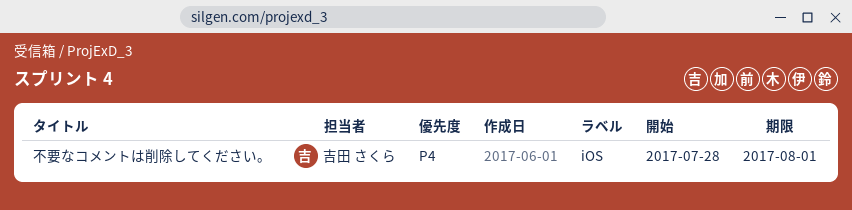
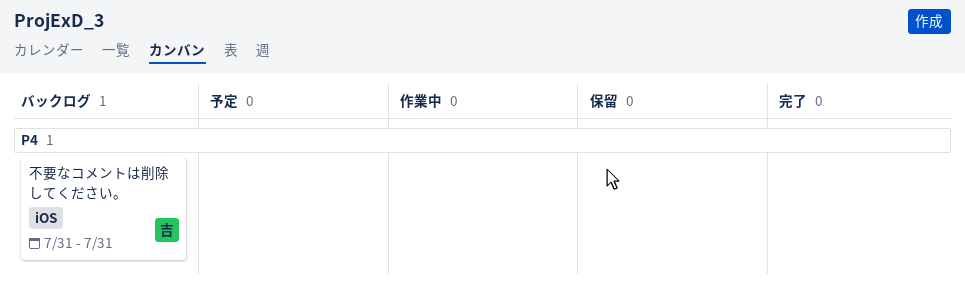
不要なコメントは削除してください。, start: Jul 28 -> Jul 31
不要なコメントは削除してください。, due: Aug 1 -> Jul 31

